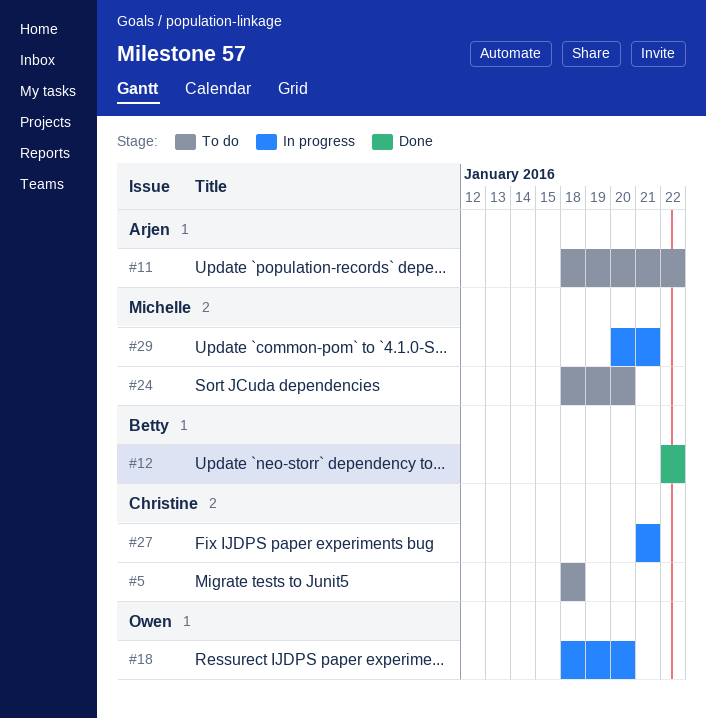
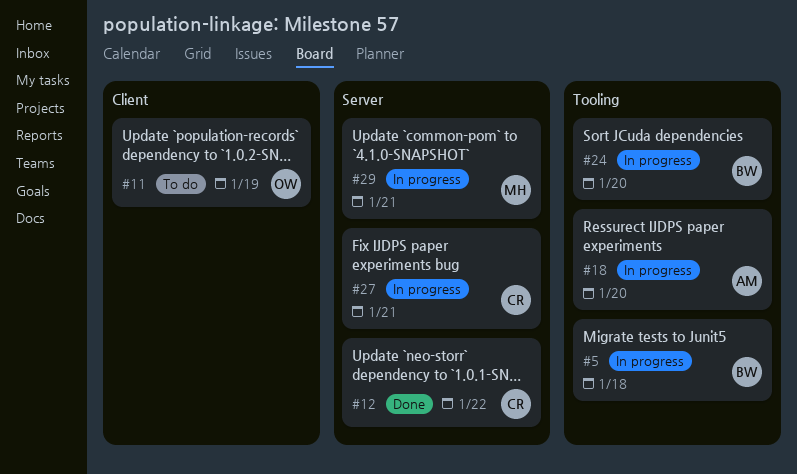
#5, status: To do -> In progress
#5, owner: Christine -> Betty
#11, owner: Arjen -> Owen
#11, due: Jan 22 -> Jan 19
#12, owner: Betty -> Christine
#18, owner: Owen -> Arjen
#24, status: To do -> In progress
#24, owner: Michelle -> Betty

